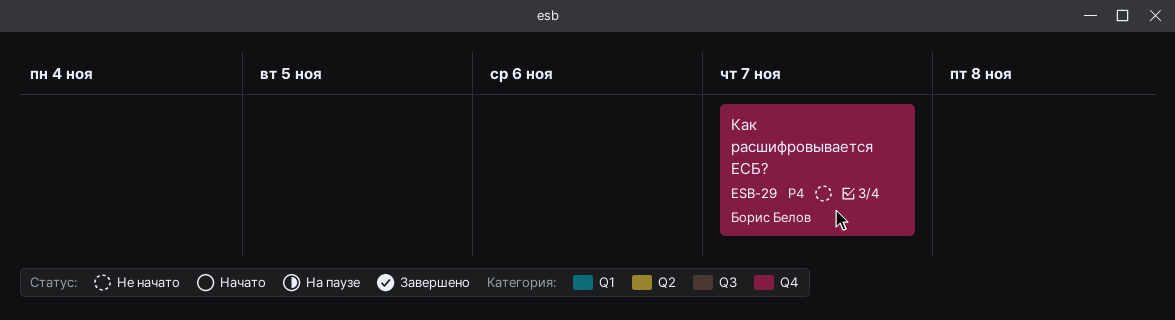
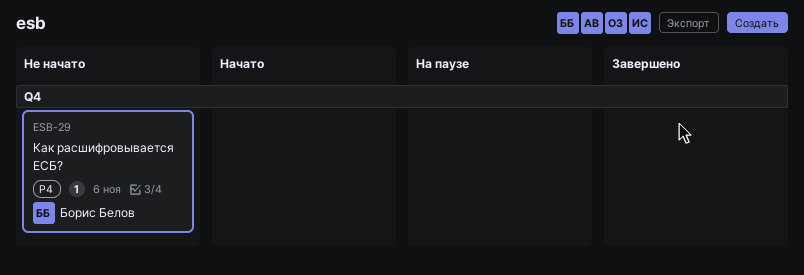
ESB-29, due: Nov 7 -> Nov 6

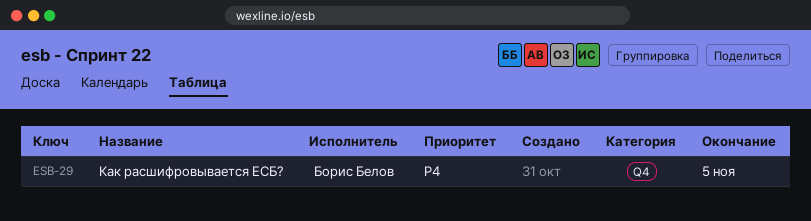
ESB-29, due: Nov 6 -> Nov 5

